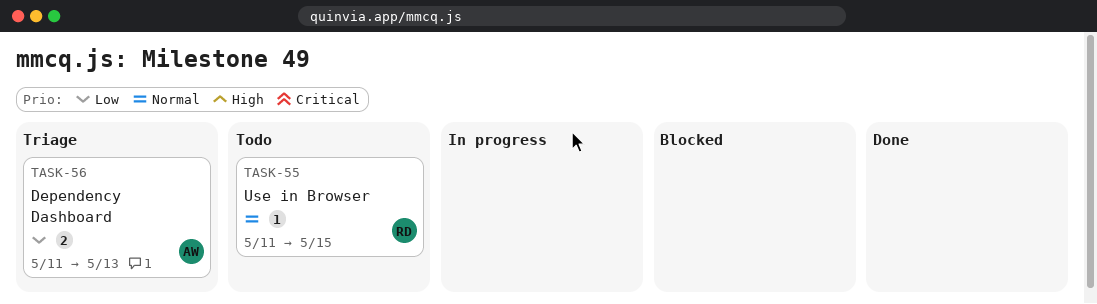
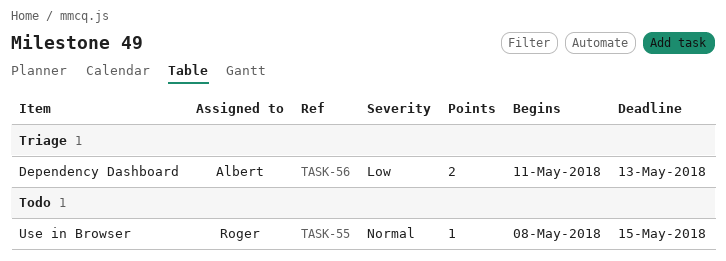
TASK-55, start: May 11 -> May 8

